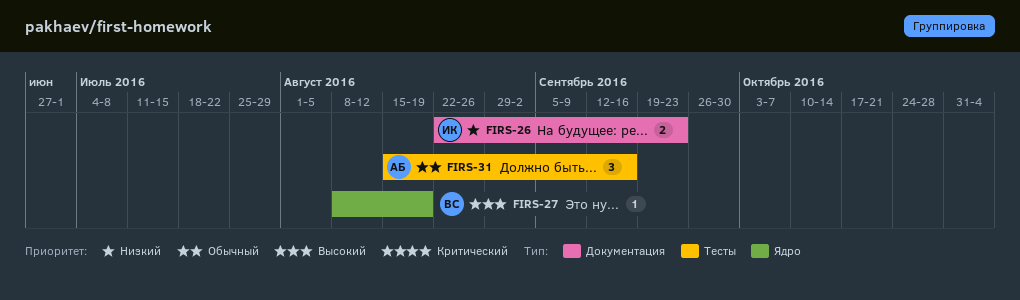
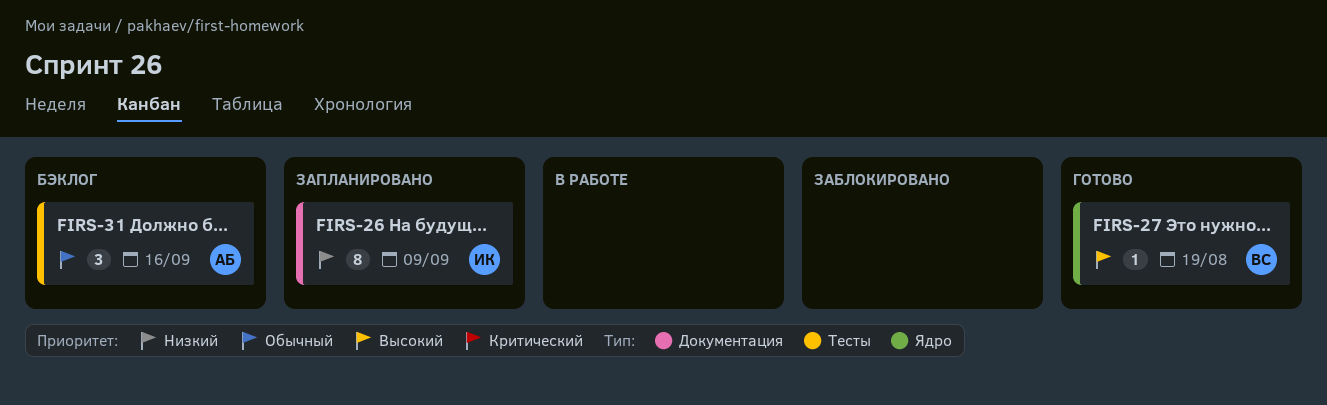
FIRS-26, estimate: 2 -> 8
FIRS-26, due: Sep 23 -> Sep 9

